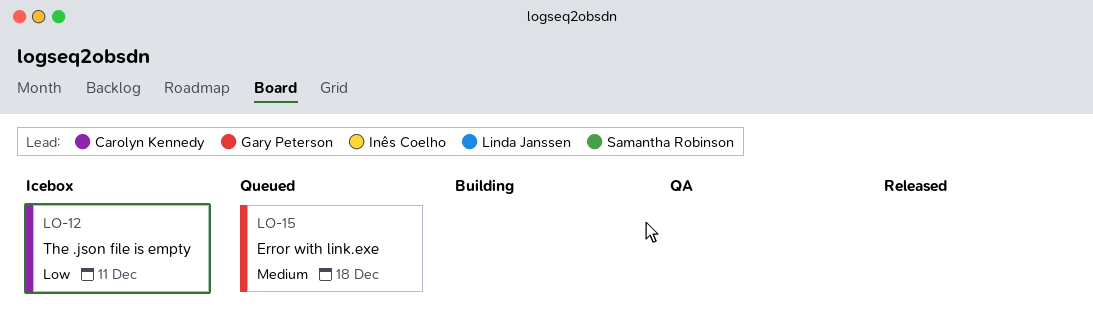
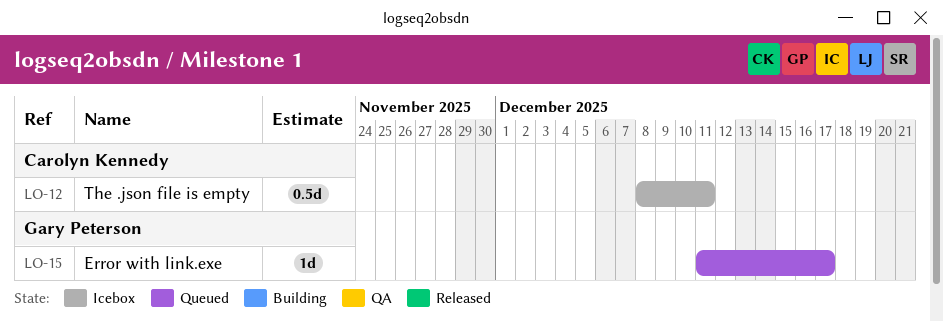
LO-15, due: Dec 18 -> Dec 17

